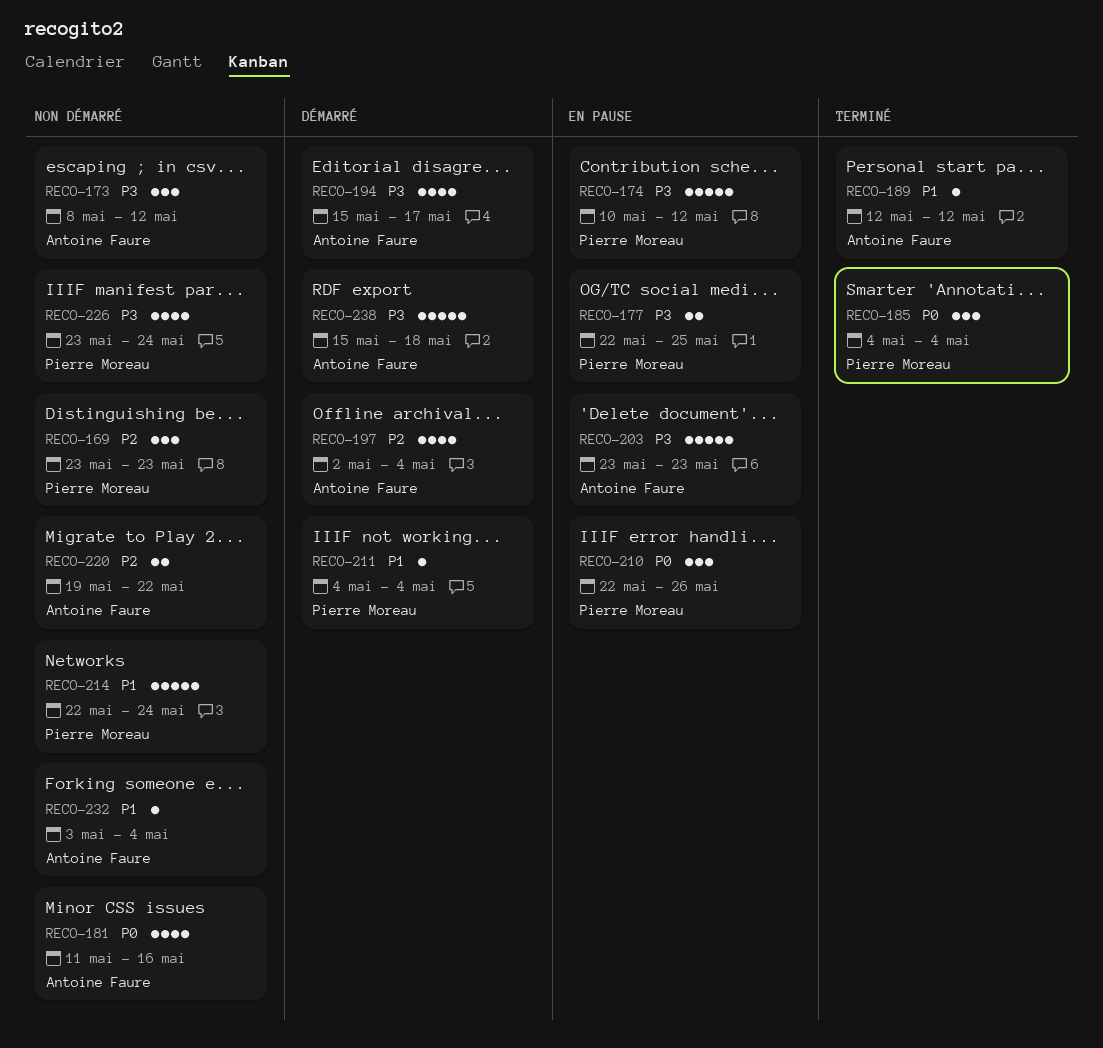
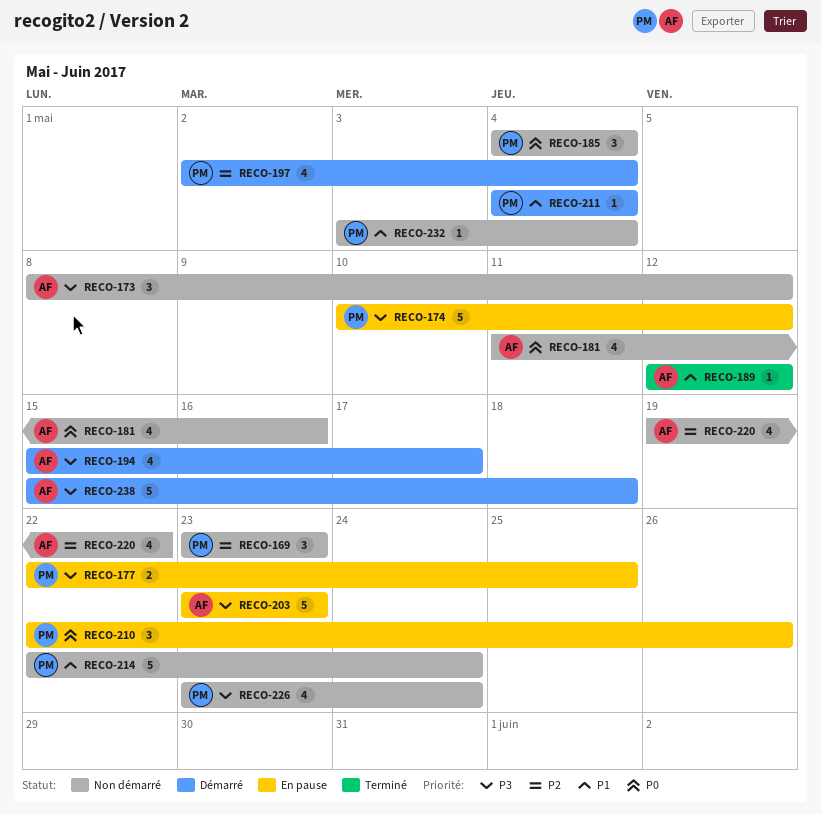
RECO-185, status: Terminé -> Non démarré
RECO-197, owner: Antoine Faure -> Pierre Moreau
RECO-220, estimate: 2 -> 4
RECO-232, owner: Antoine Faure -> Pierre Moreau

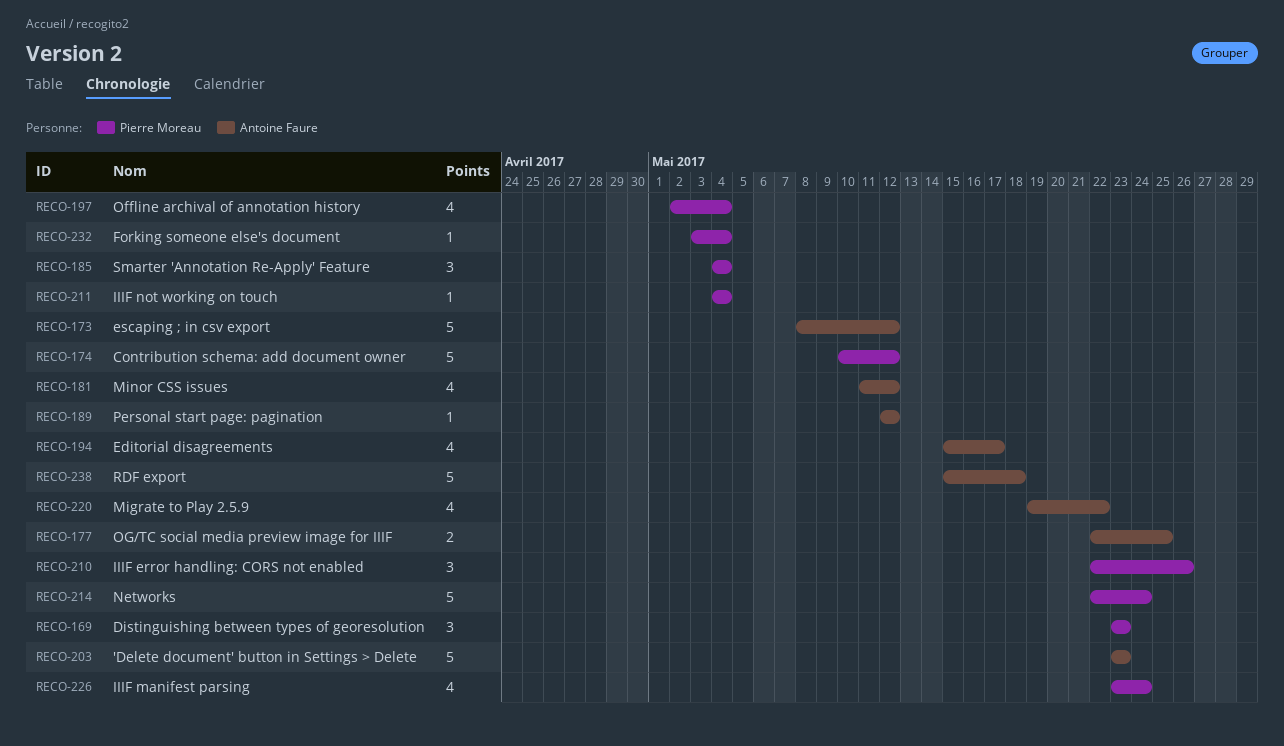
RECO-173, estimate: 3 -> 5
RECO-177, owner: Pierre Moreau -> Antoine Faure
RECO-181, due: May 16 -> May 12

